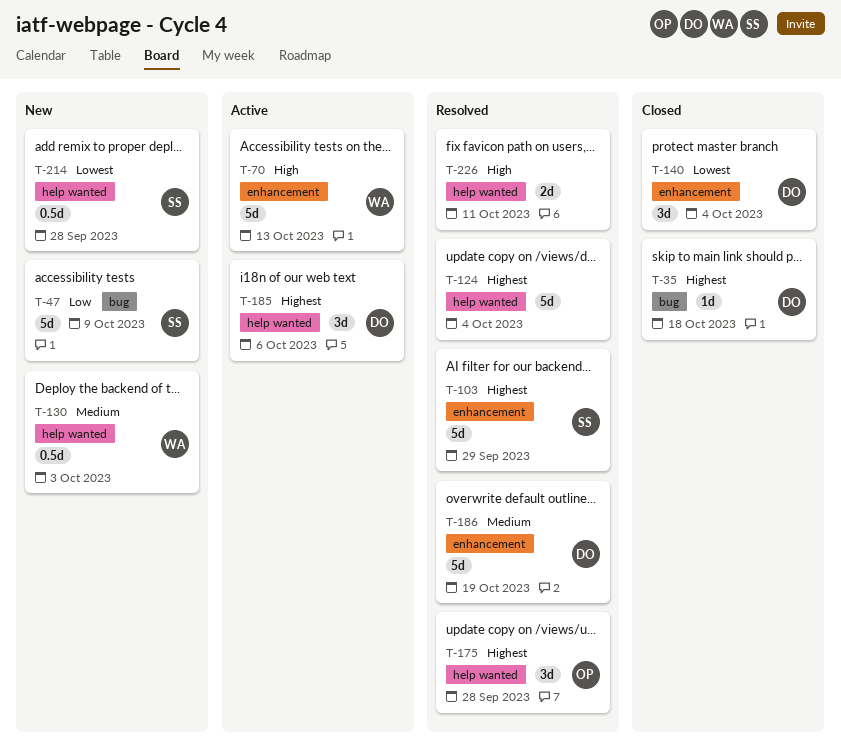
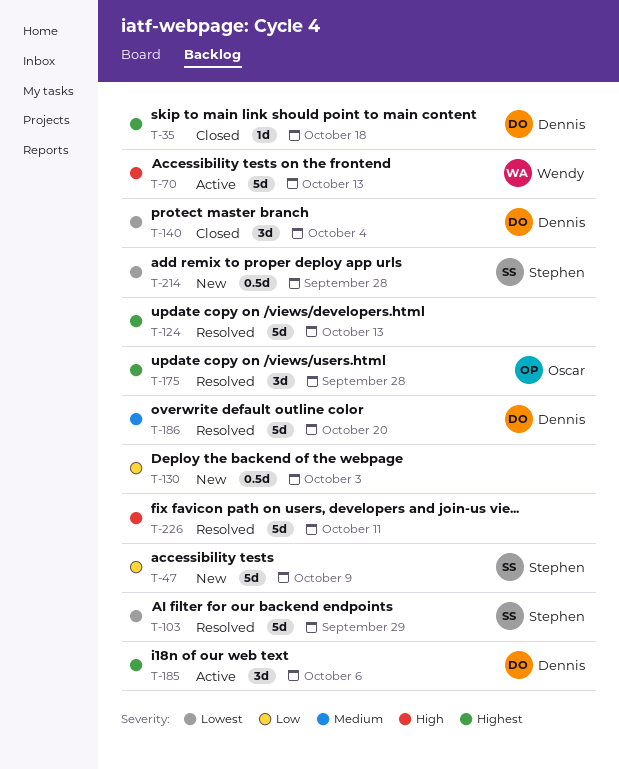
T-103, priority: Highest -> Lowest
T-124, due: Oct 4 -> Oct 13
T-130, owner: Wendy -> none
T-130, priority: Medium -> Low
T-186, due: Oct 19 -> Oct 20
T-226, estimate: 2d -> 5d

